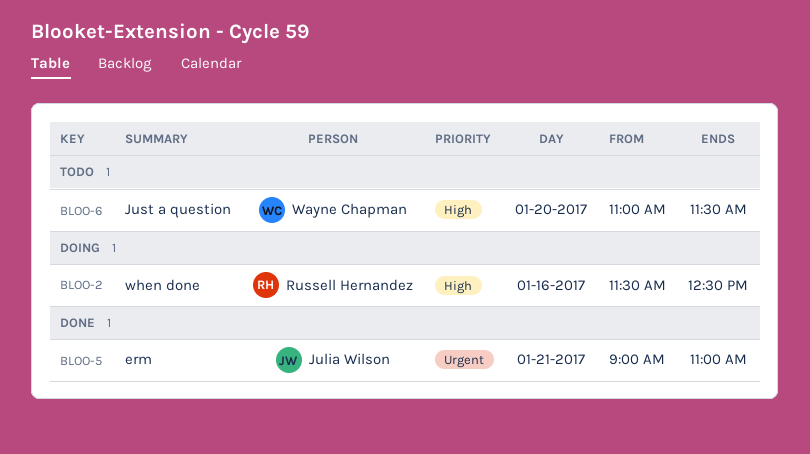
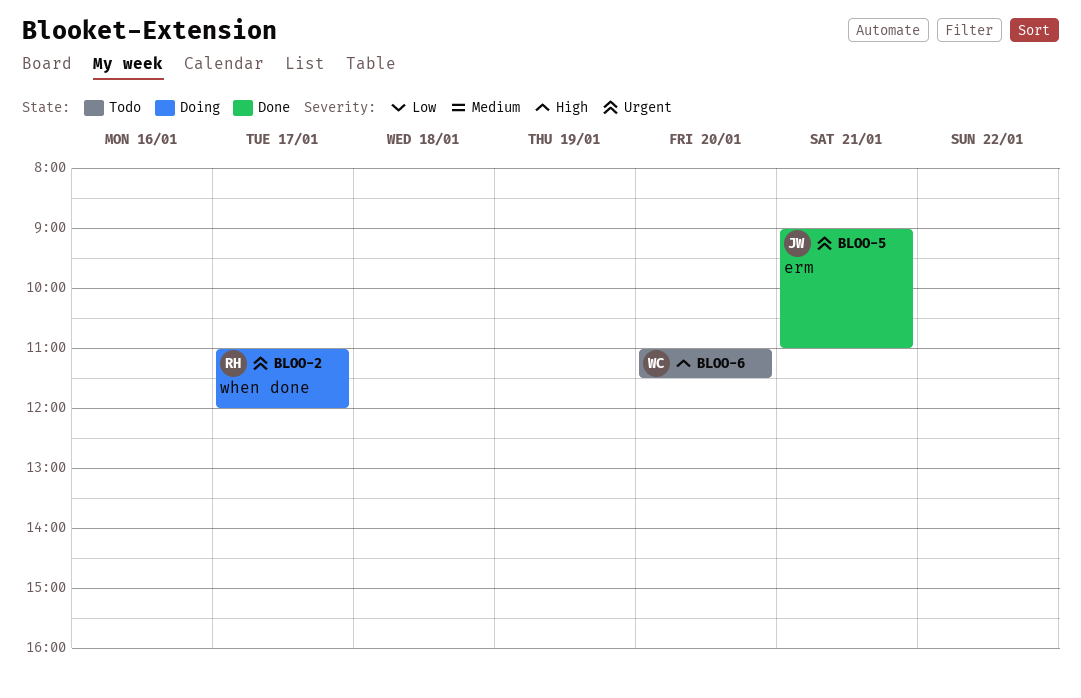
BLOO-2, priority: High -> Urgent
BLOO-2, day: Jan 16 -> Jan 17
BLOO-2, begins: 11:30 -> 11:00
BLOO-2, ends: 12:30 -> 12:00

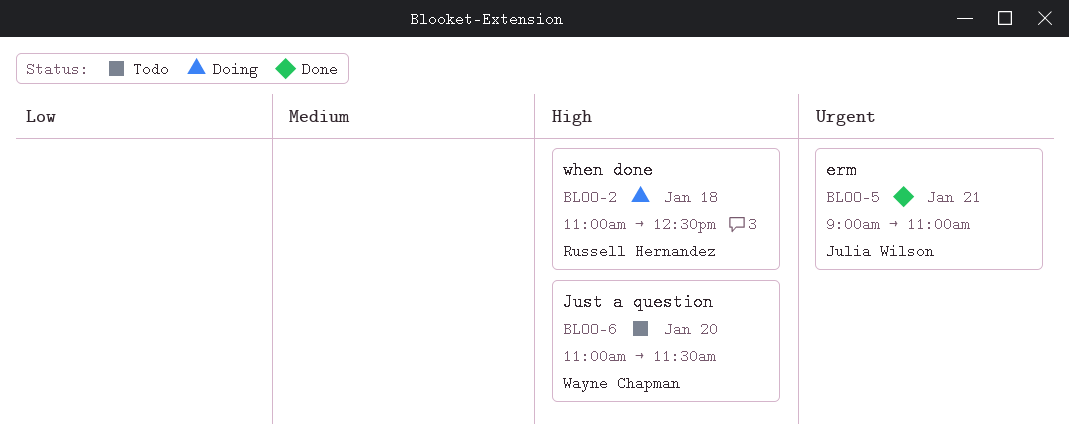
BLOO-2, priority: Urgent -> High
BLOO-2, day: Jan 17 -> Jan 18
BLOO-2, ends: 12:00 -> 12:30

